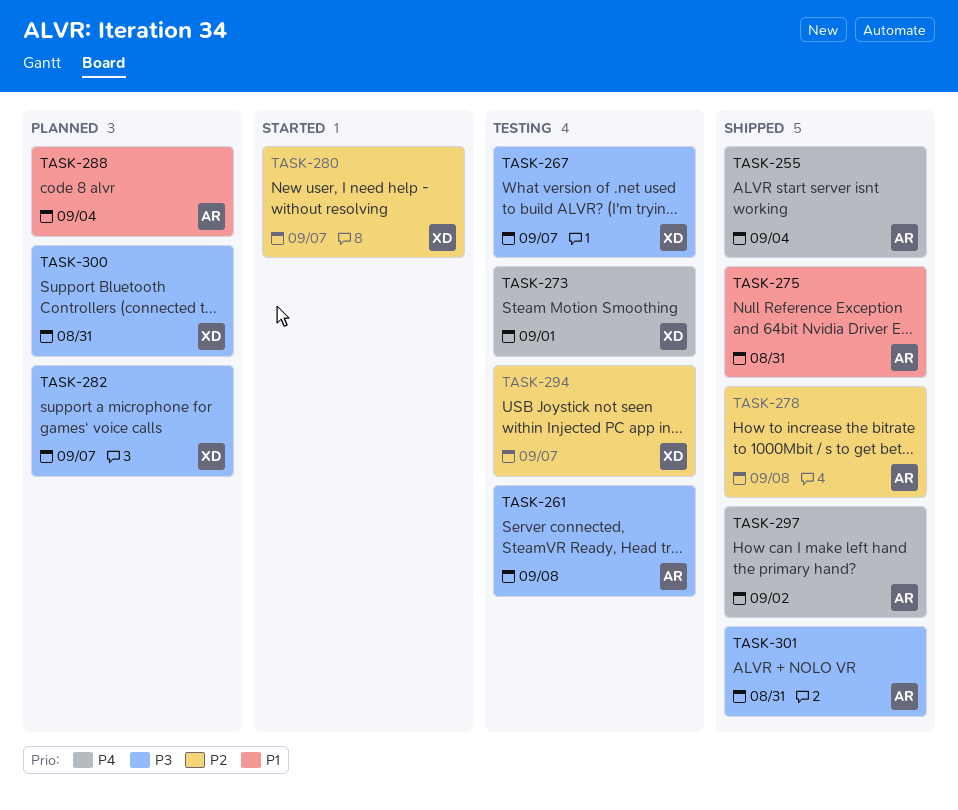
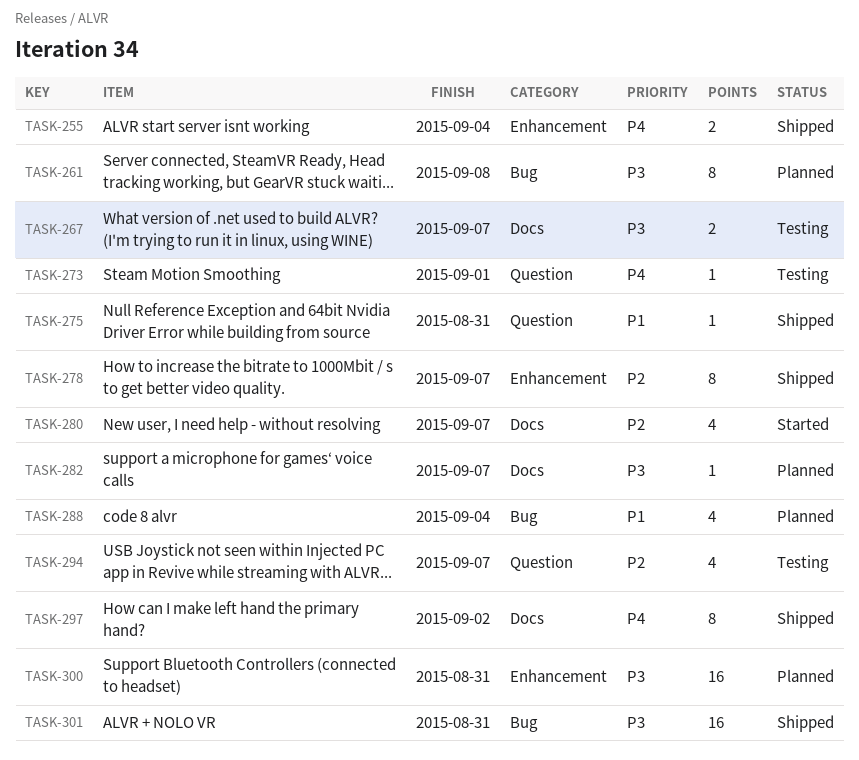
TASK-261, status: Testing -> Planned
TASK-278, due: Sep 8 -> Sep 7

